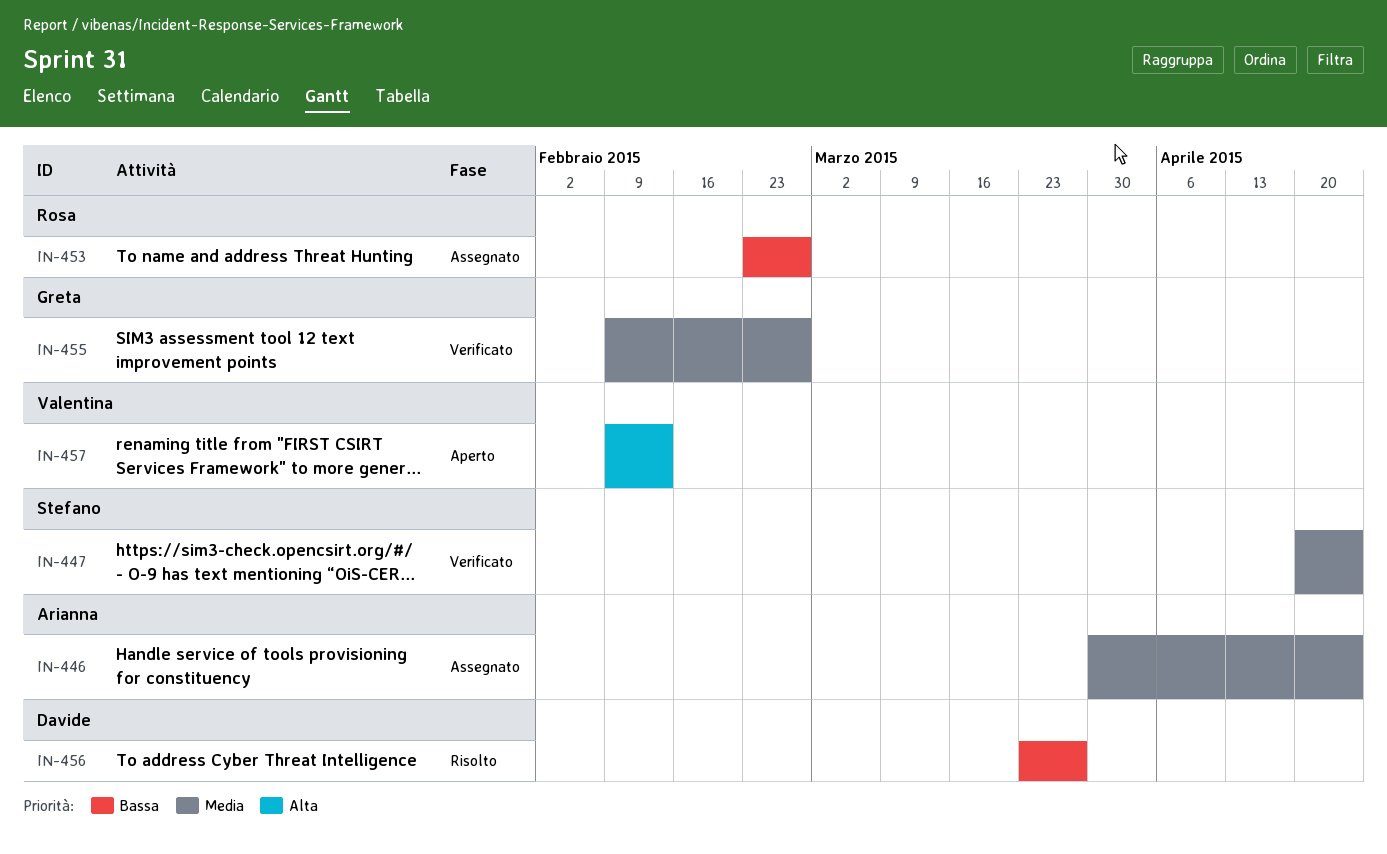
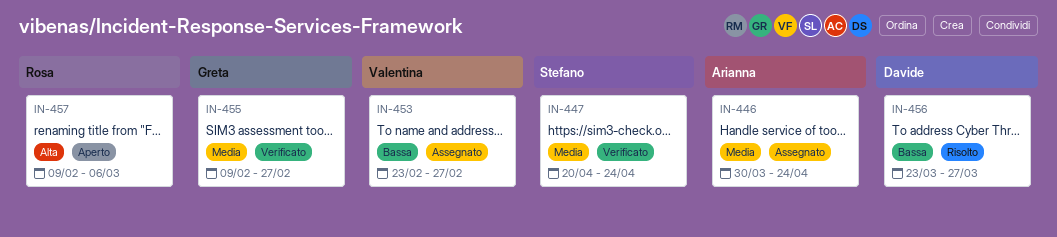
IN-453, owner: Rosa -> Valentina
IN-457, owner: Valentina -> Rosa
IN-457, due: Feb 13 -> Mar 6

